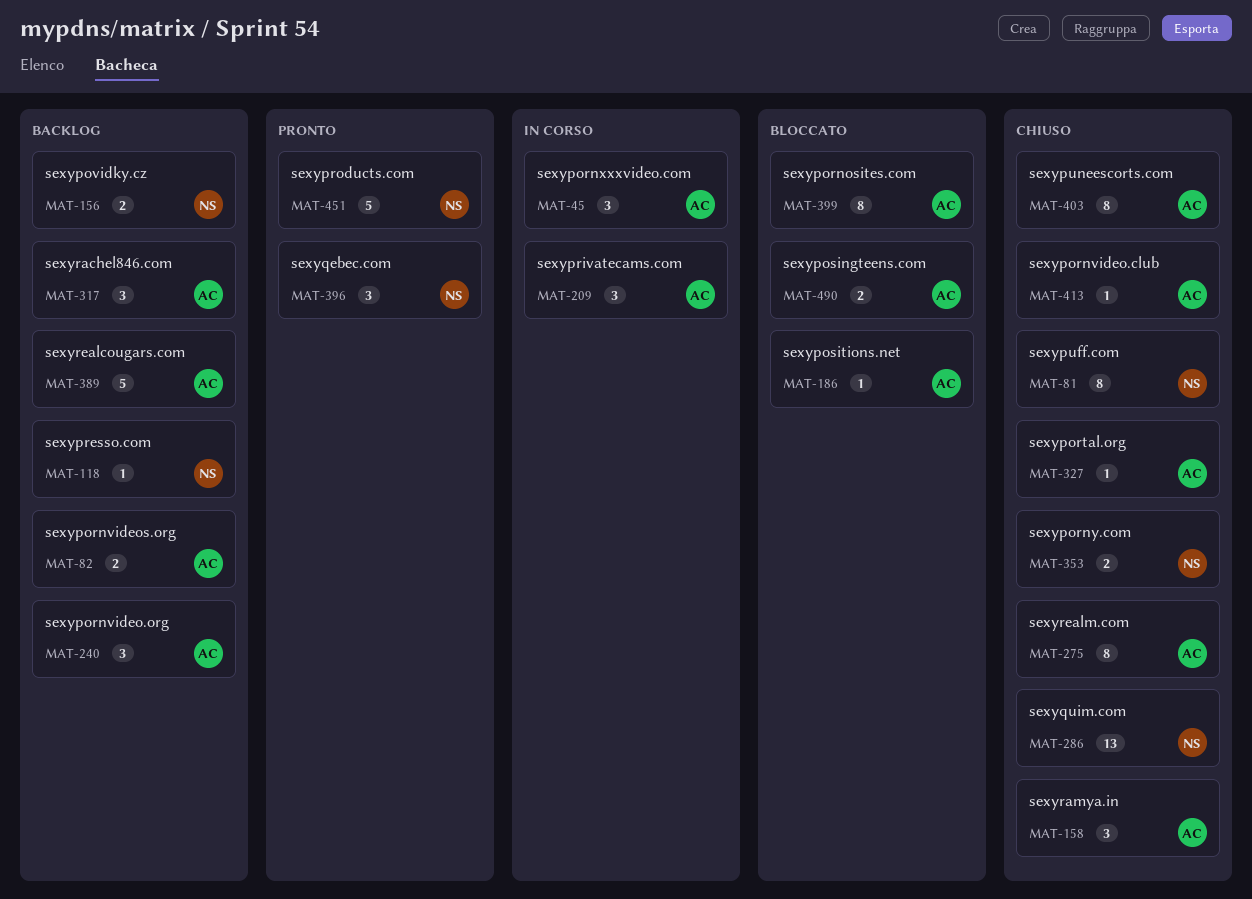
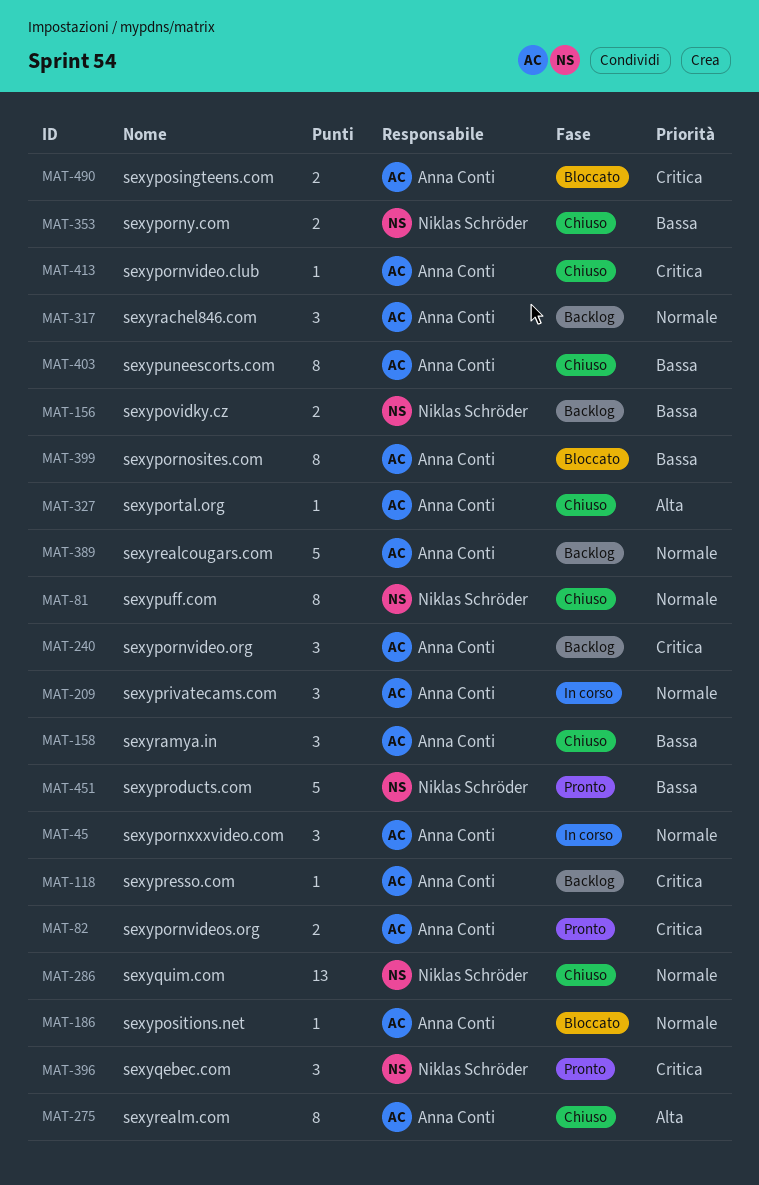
MAT-82, status: Backlog -> Pronto
MAT-118, owner: Niklas Schröder -> Anna Conti

